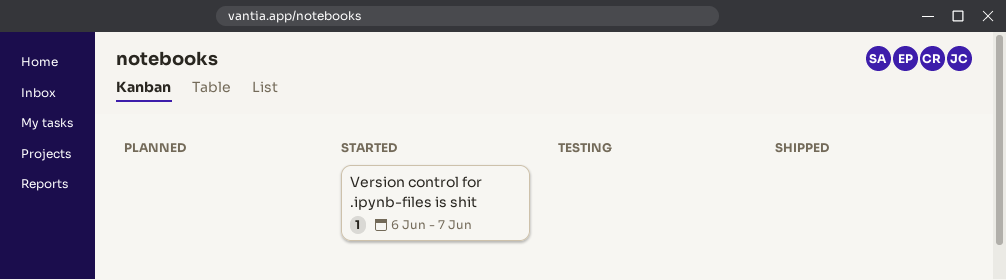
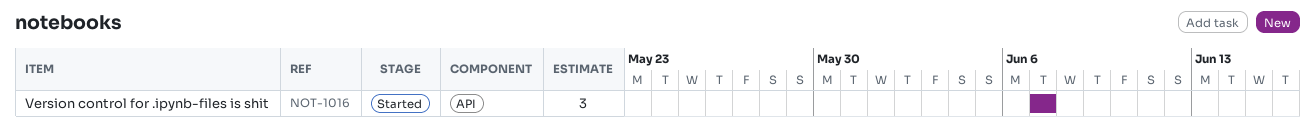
Version control for .ipynb-files is shit, estimate: 1 -> 3
Version control for .ipynb-files is shit, start: Jun 6 -> Jun 7

